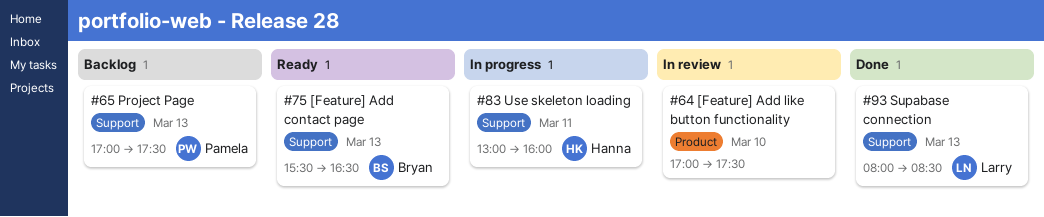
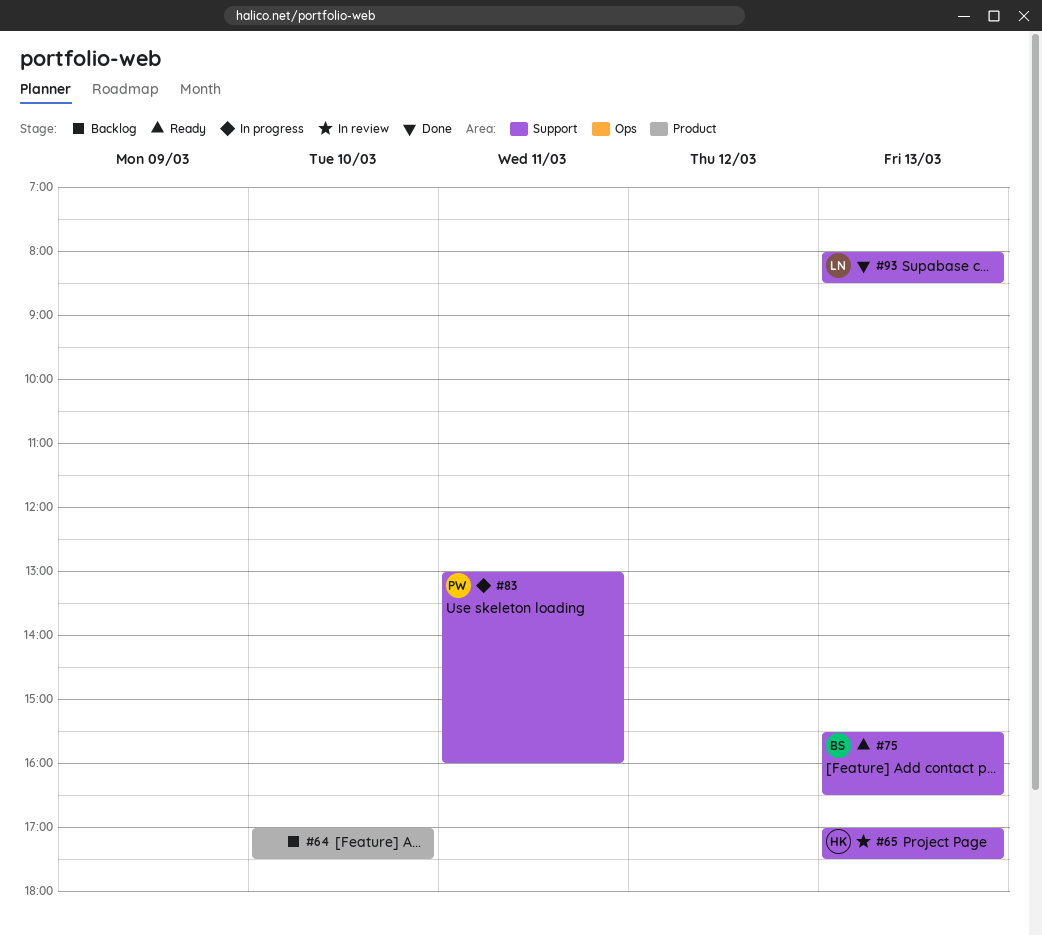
#64, status: In review -> Backlog
#65, status: Backlog -> In review
#65, owner: Pamela -> Hanna
#83, owner: Hanna -> Pamela

